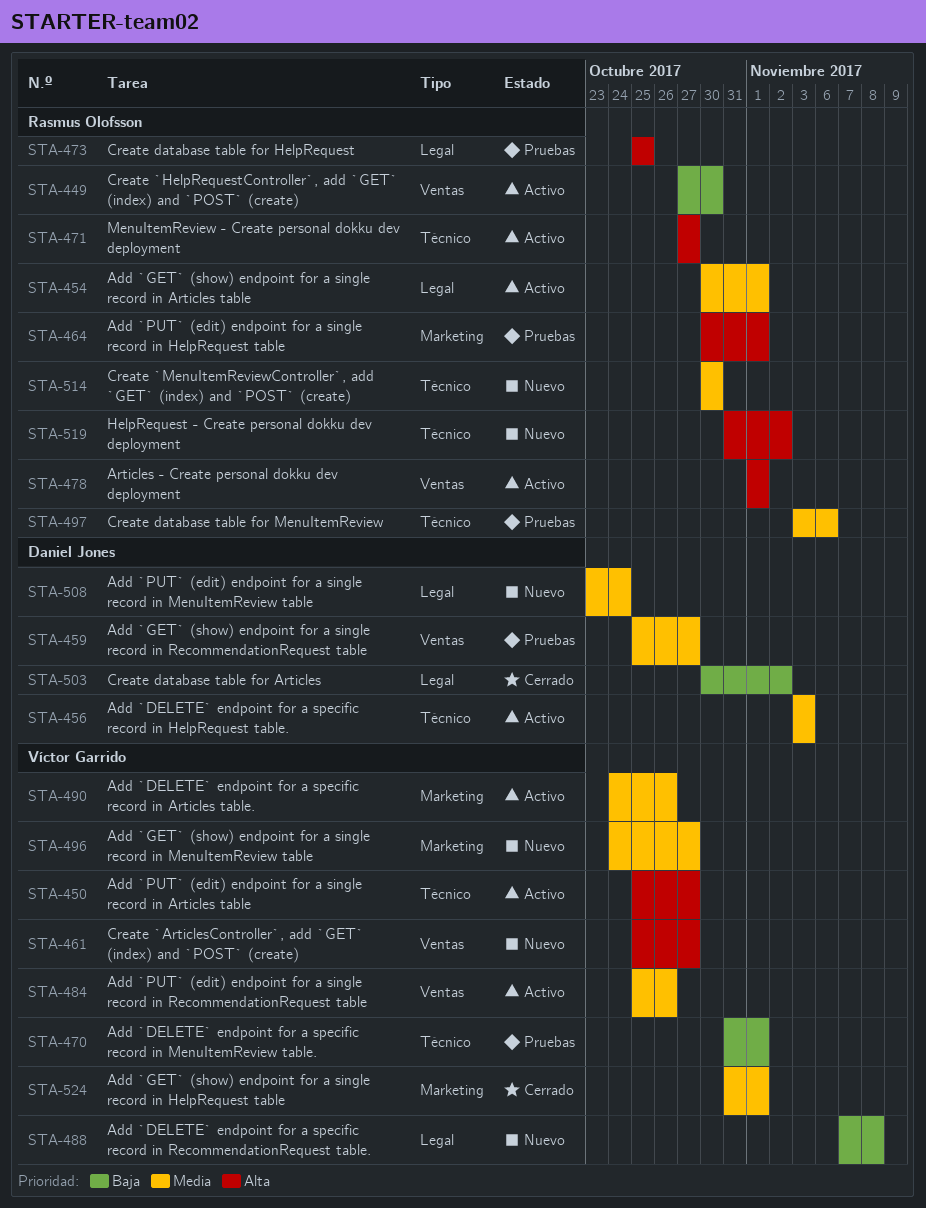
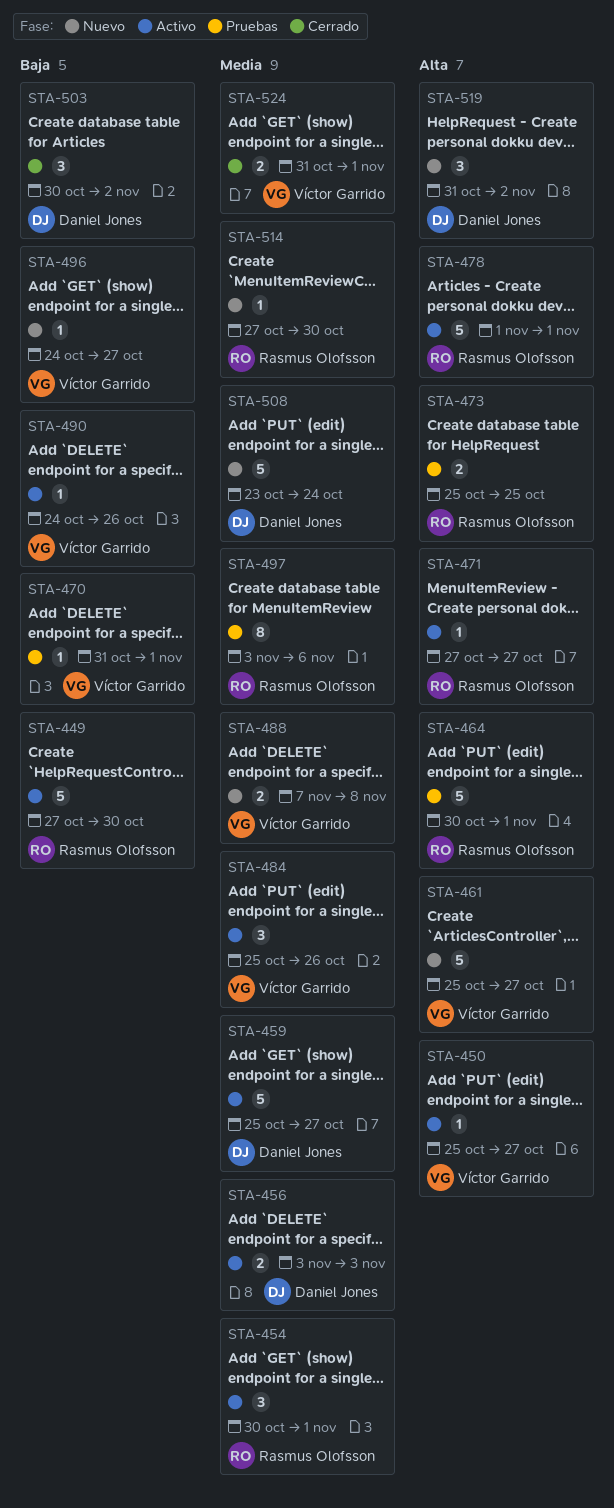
STA-459, status: Pruebas -> Activo
STA-488, priority: Baja -> Media
STA-490, priority: Media -> Baja
STA-496, priority: Media -> Baja
STA-514, start: Oct 30 -> Oct 27
STA-519, owner: Rasmus Olofsson -> Daniel Jones

